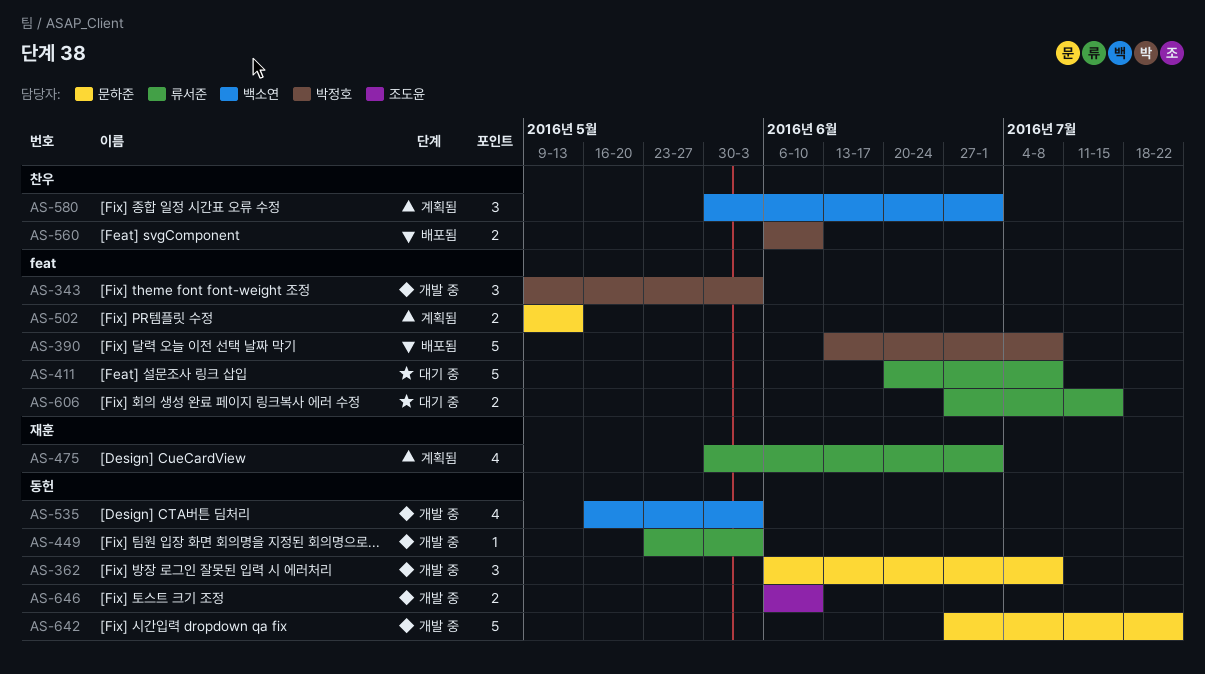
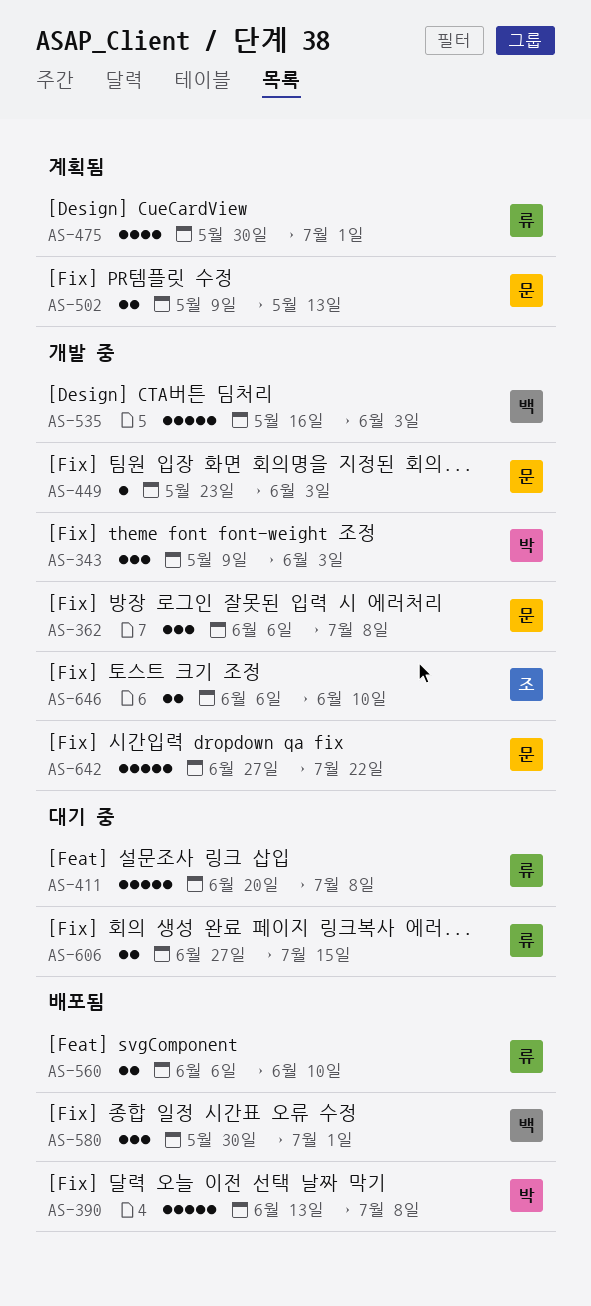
AS-449, owner: 류서준 -> 문하준
AS-535, estimate: 4 -> 5
AS-560, owner: 박정호 -> 류서준
AS-580, status: 계획됨 -> 배포됨

